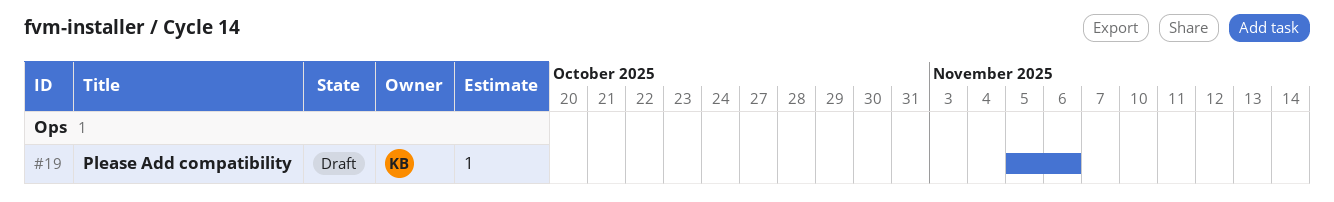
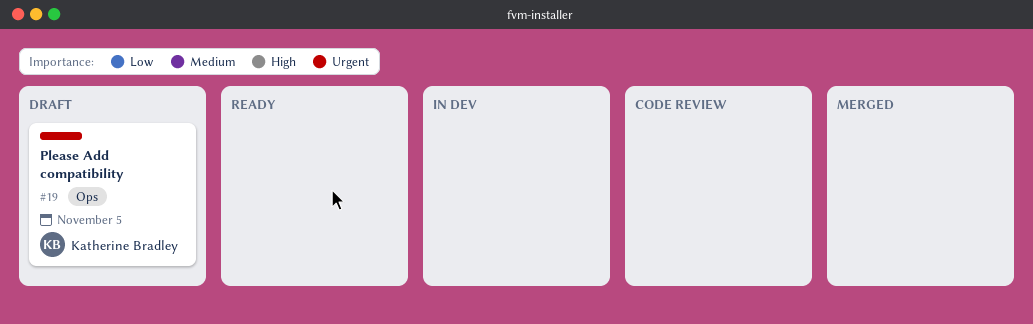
#19, due: Nov 6 -> Nov 5

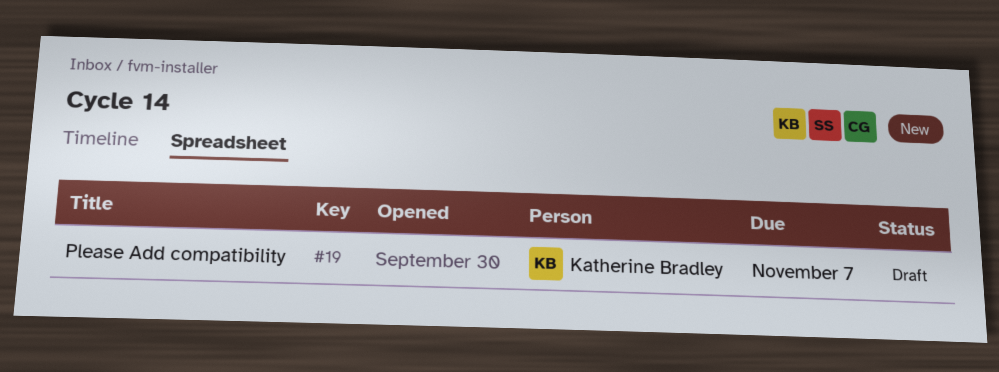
#19, due: Nov 5 -> Nov 7

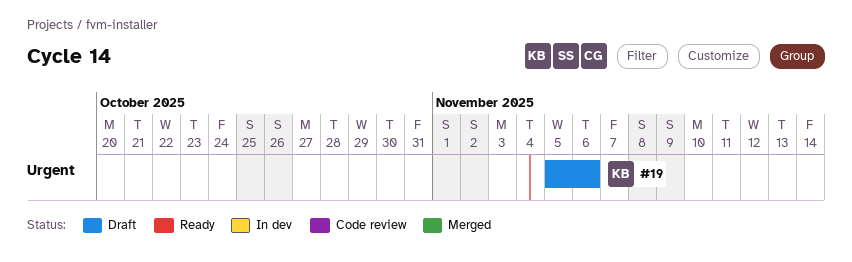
#19, due: Nov 7 -> Nov 6

